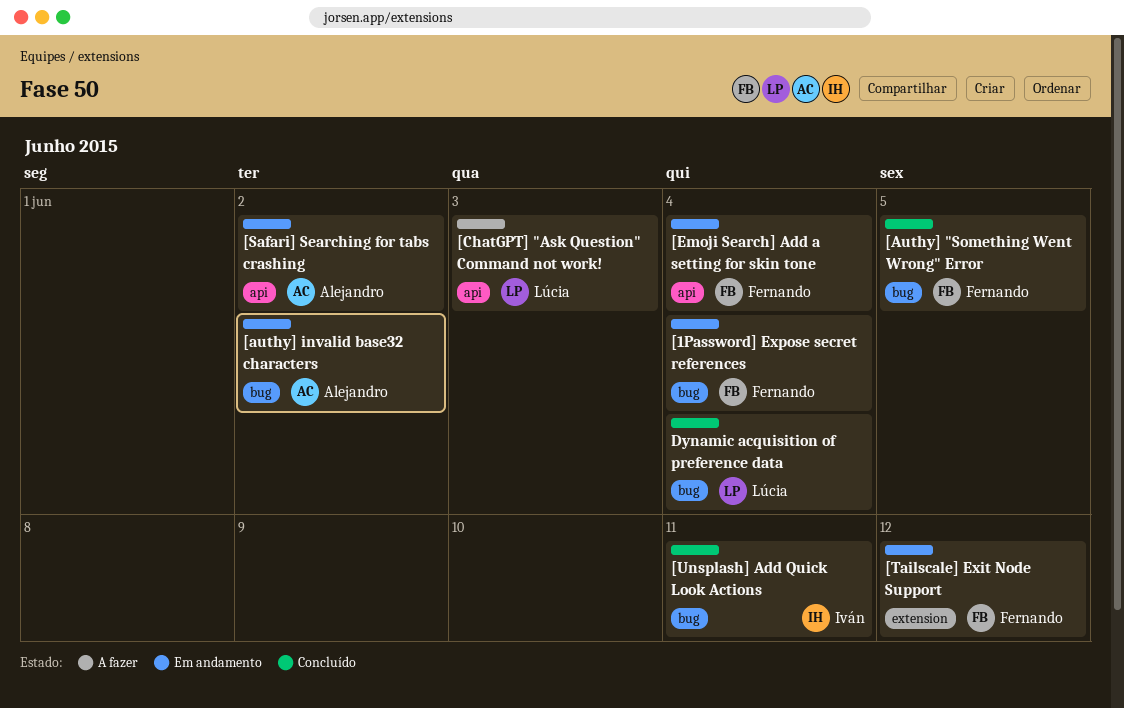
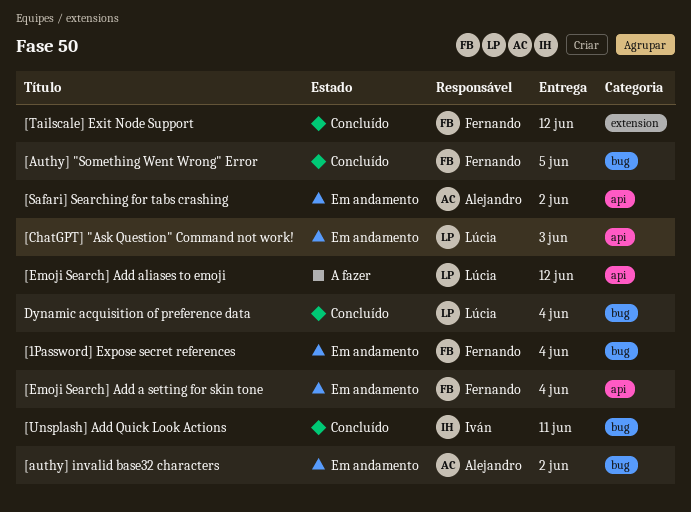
[ChatGPT] "Ask Question" Command not work!, status: A fazer -> Em andamento
[Emoji Search] Add aliases to emoji: none -> present
[Tailscale] Exit Node Support, status: Em andamento -> Concluído

